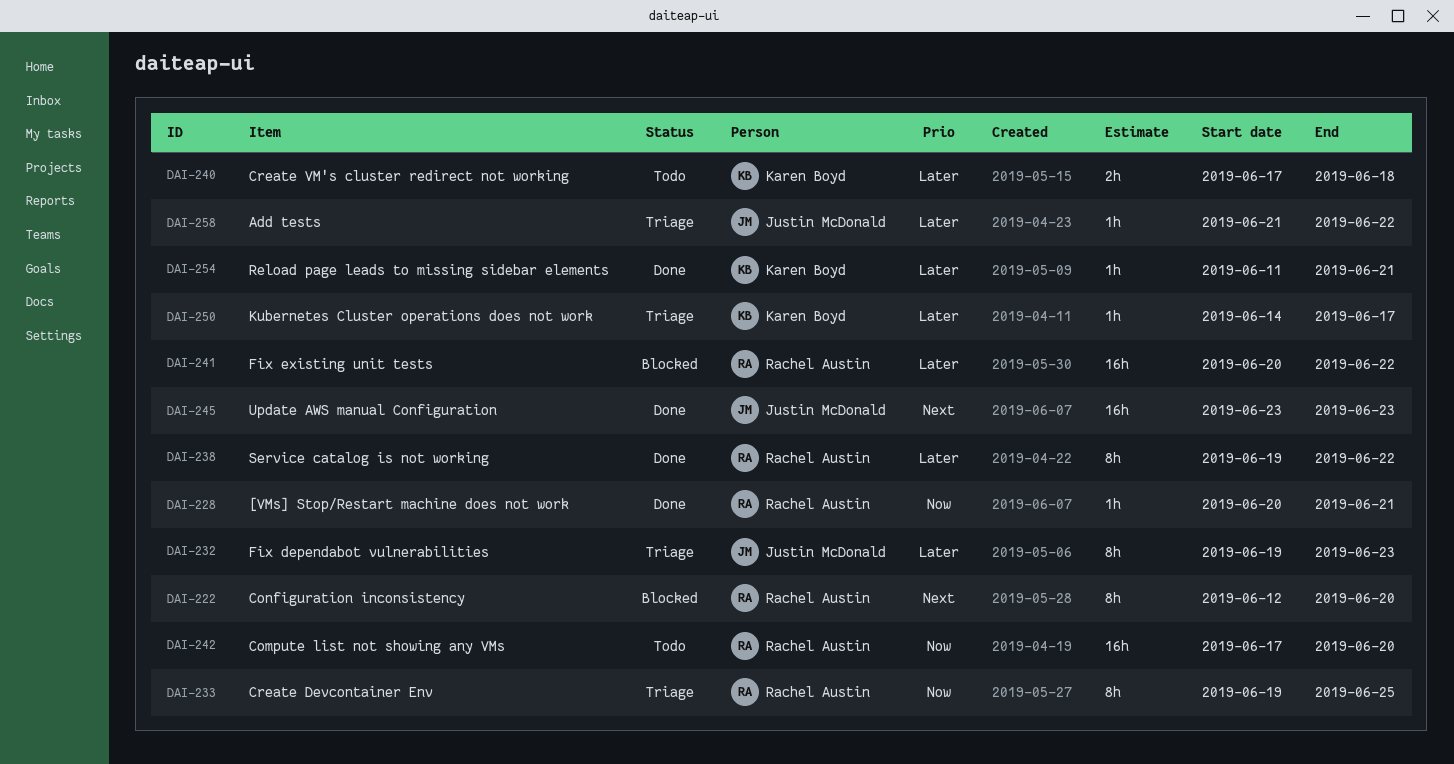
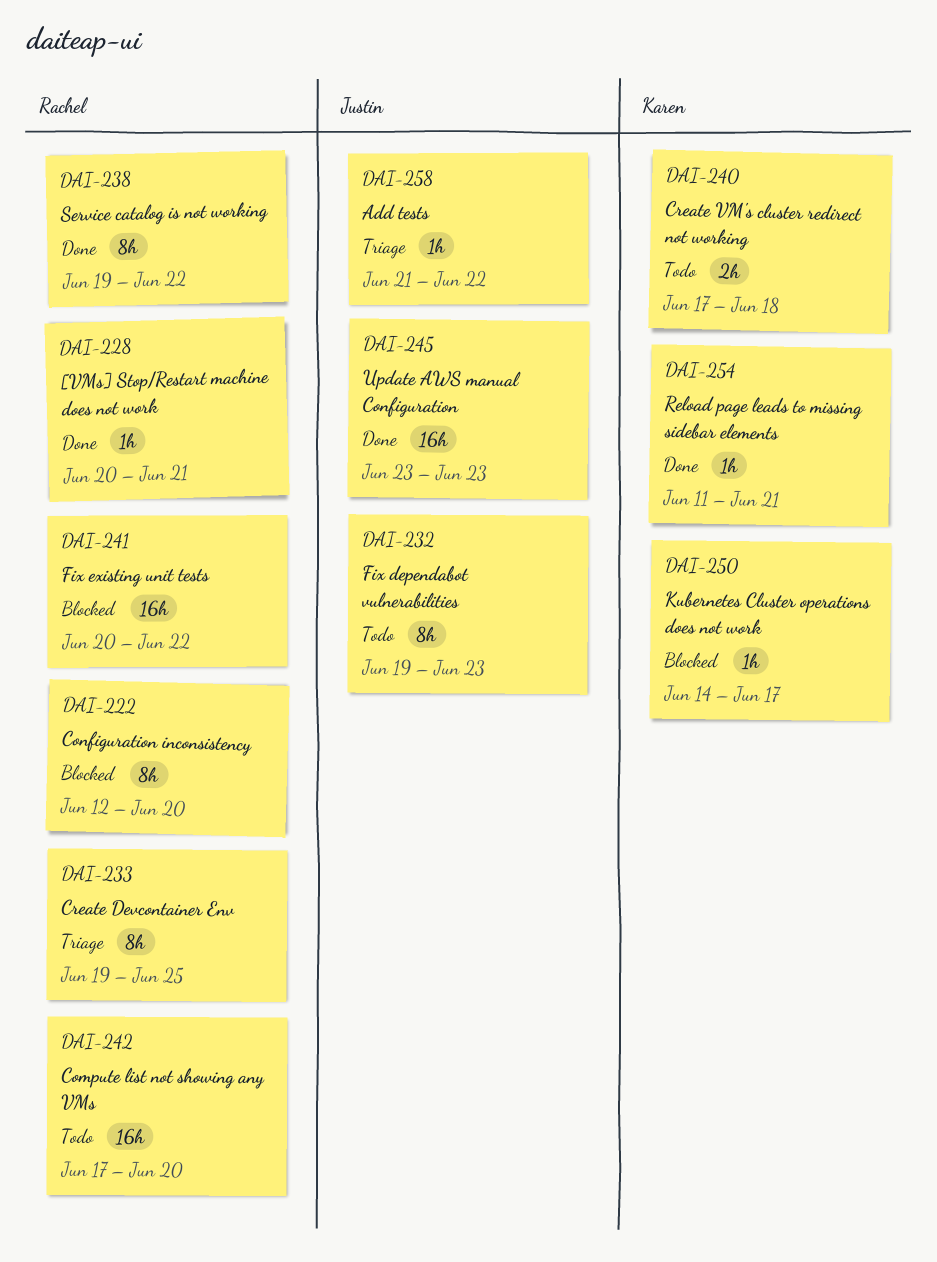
DAI-232, status: Triage -> Todo
DAI-250, status: Triage -> Blocked

